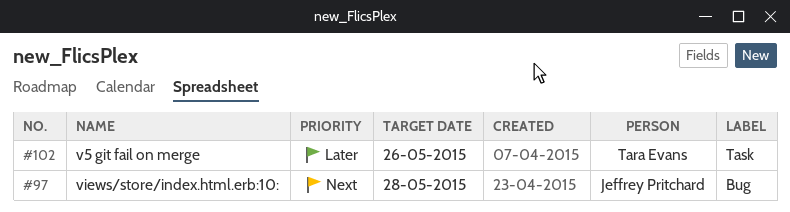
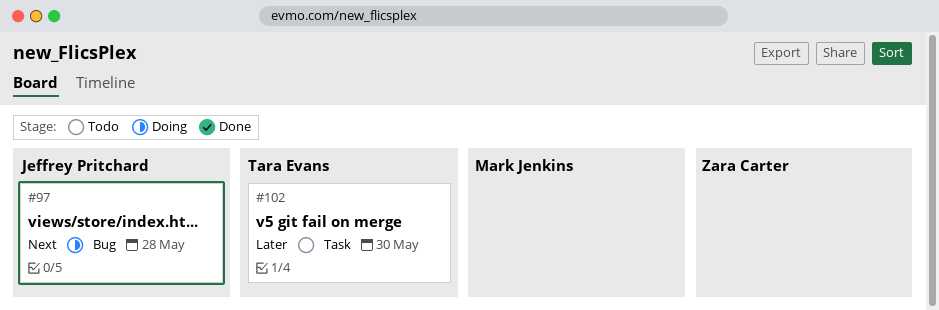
#102, due: May 26 -> May 30

